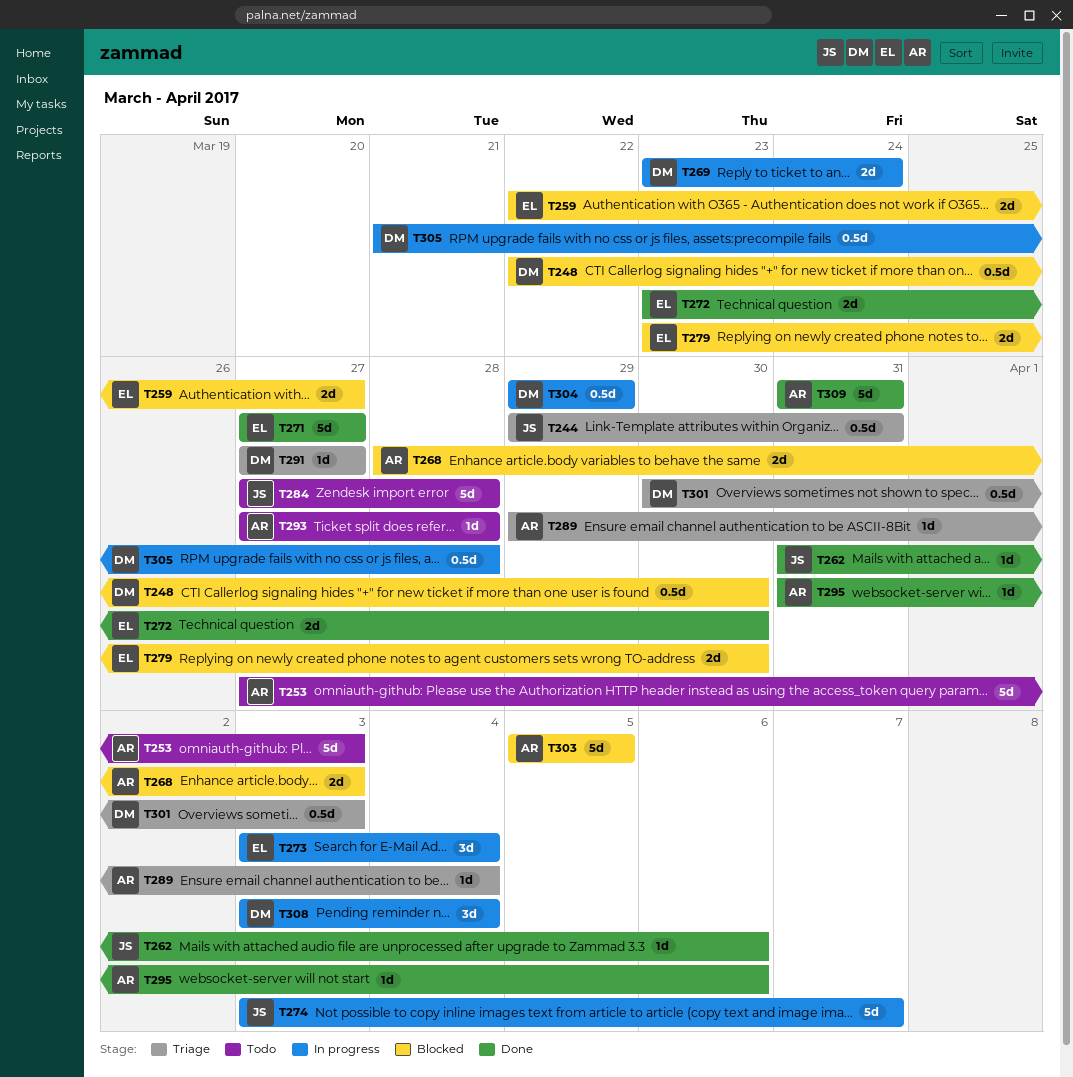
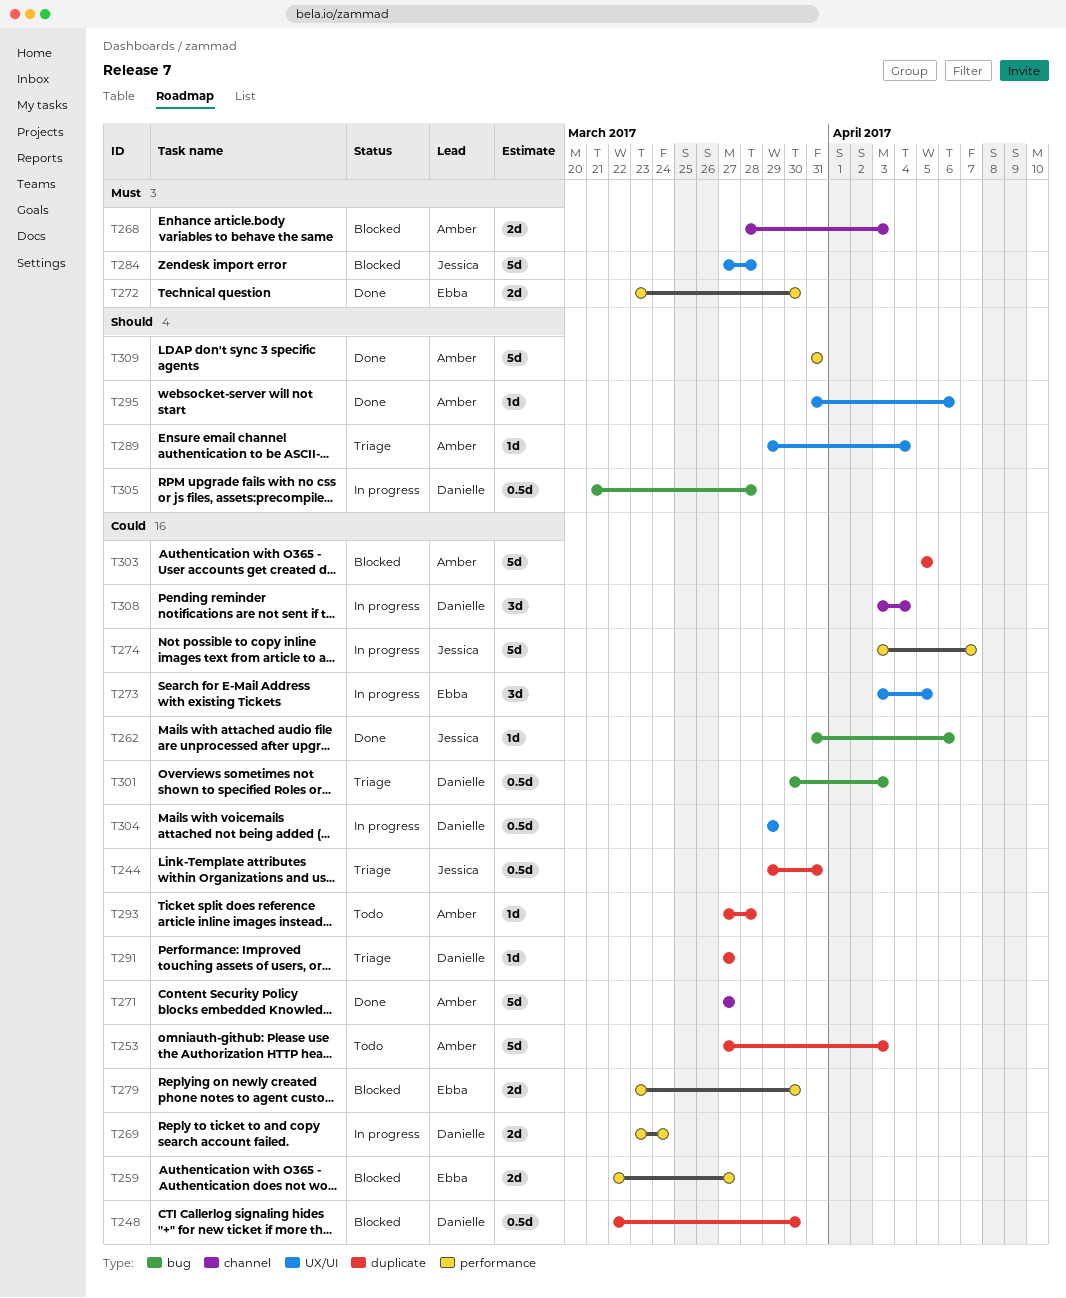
T271, owner: Ebba -> Amber
T273, due: Apr 4 -> Apr 5
T284, status: Todo -> Blocked

